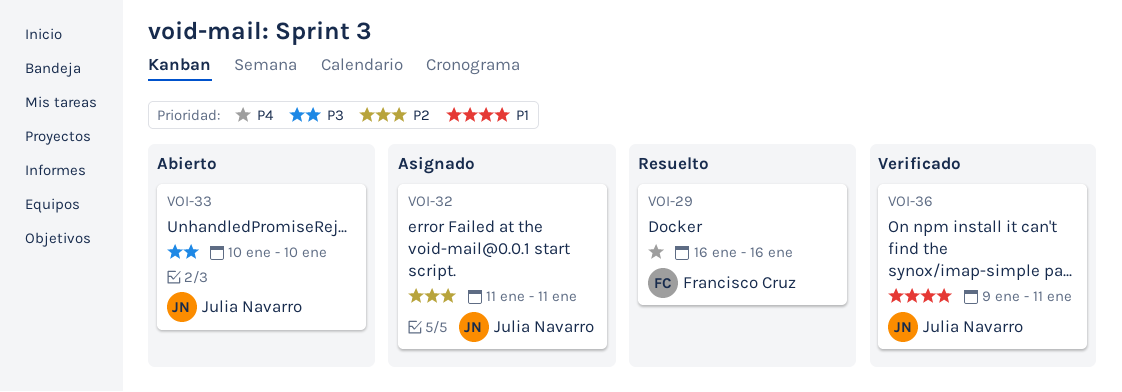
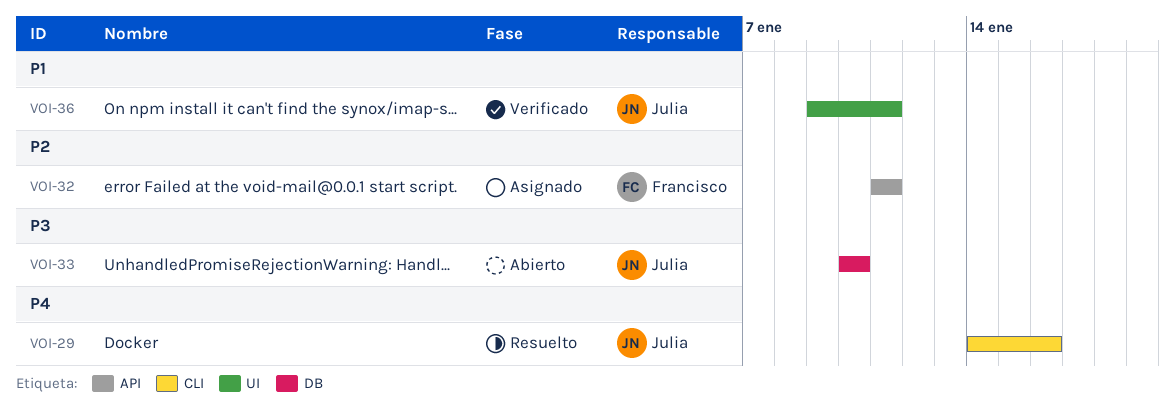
VOI-29, owner: Francisco Cruz -> Julia Navarro
VOI-29, start: Jan 16 -> Jan 14
VOI-32, owner: Julia Navarro -> Francisco Cruz

